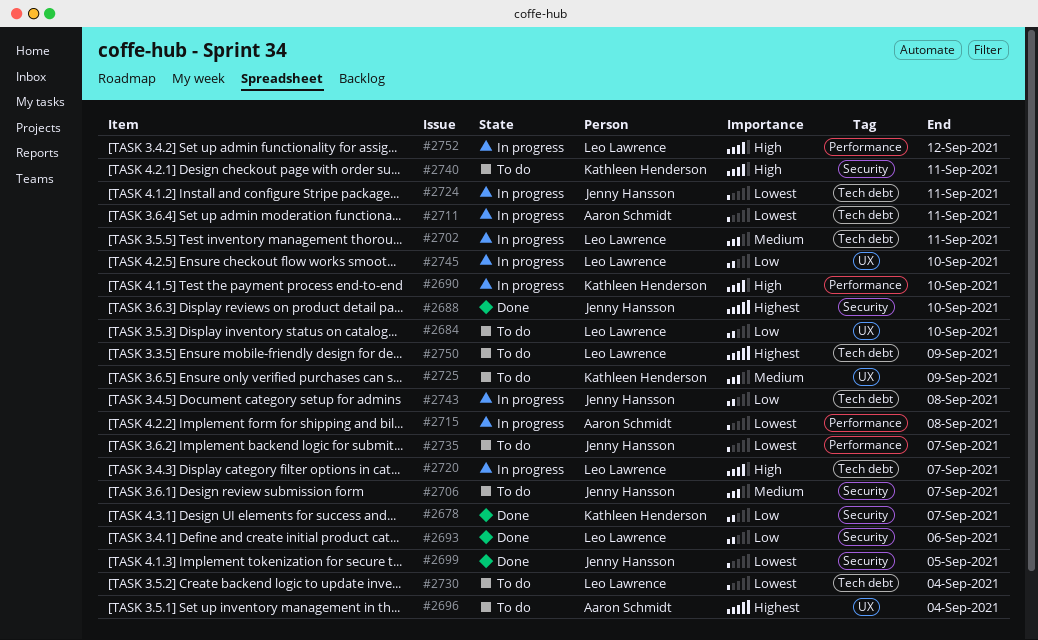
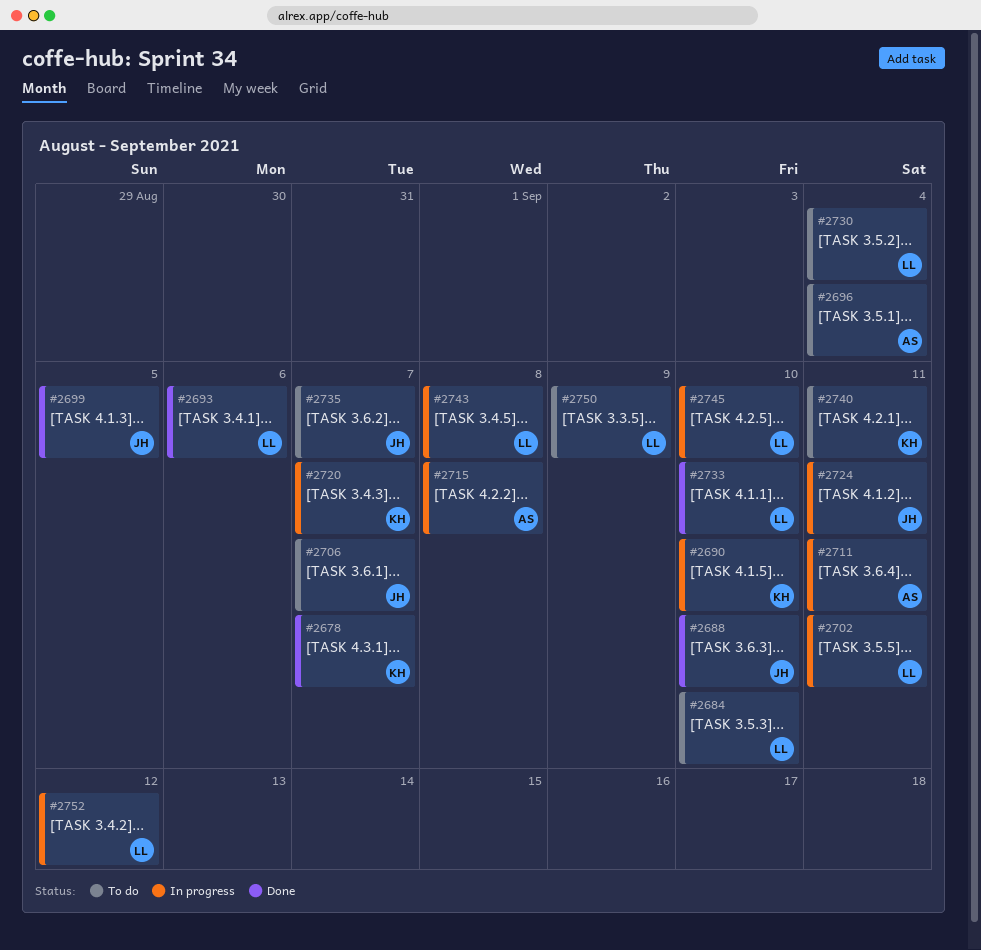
#2720, owner: Leo Lawrence -> Kathleen Henderson
#2725: present -> none
#2733: none -> present
#2743, owner: Jenny Hansson -> Leo Lawrence

